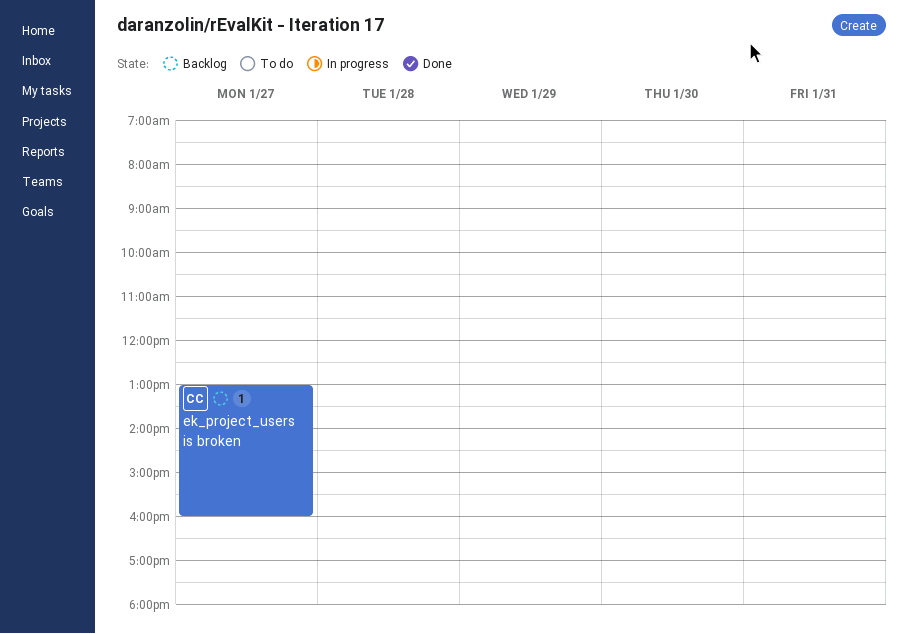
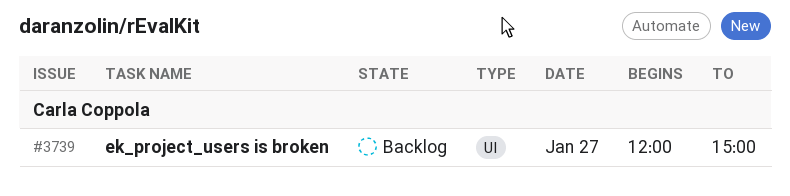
ek_project_users is broken, begins: 13:00 -> 12:00
ek_project_users is broken, ends: 16:00 -> 15:00

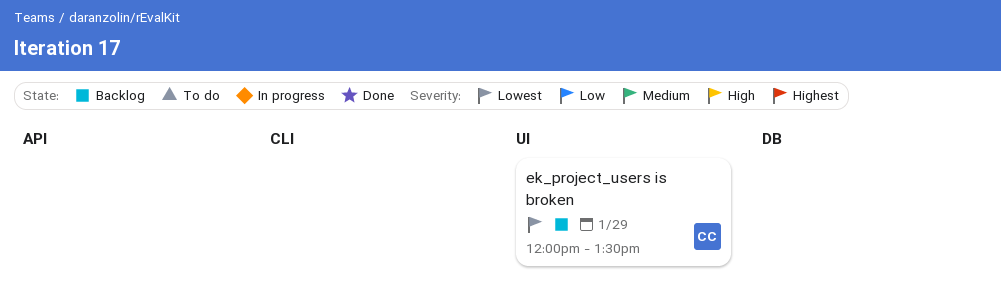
ek_project_users is broken, day: Jan 27 -> Jan 29
ek_project_users is broken, ends: 15:00 -> 13:30

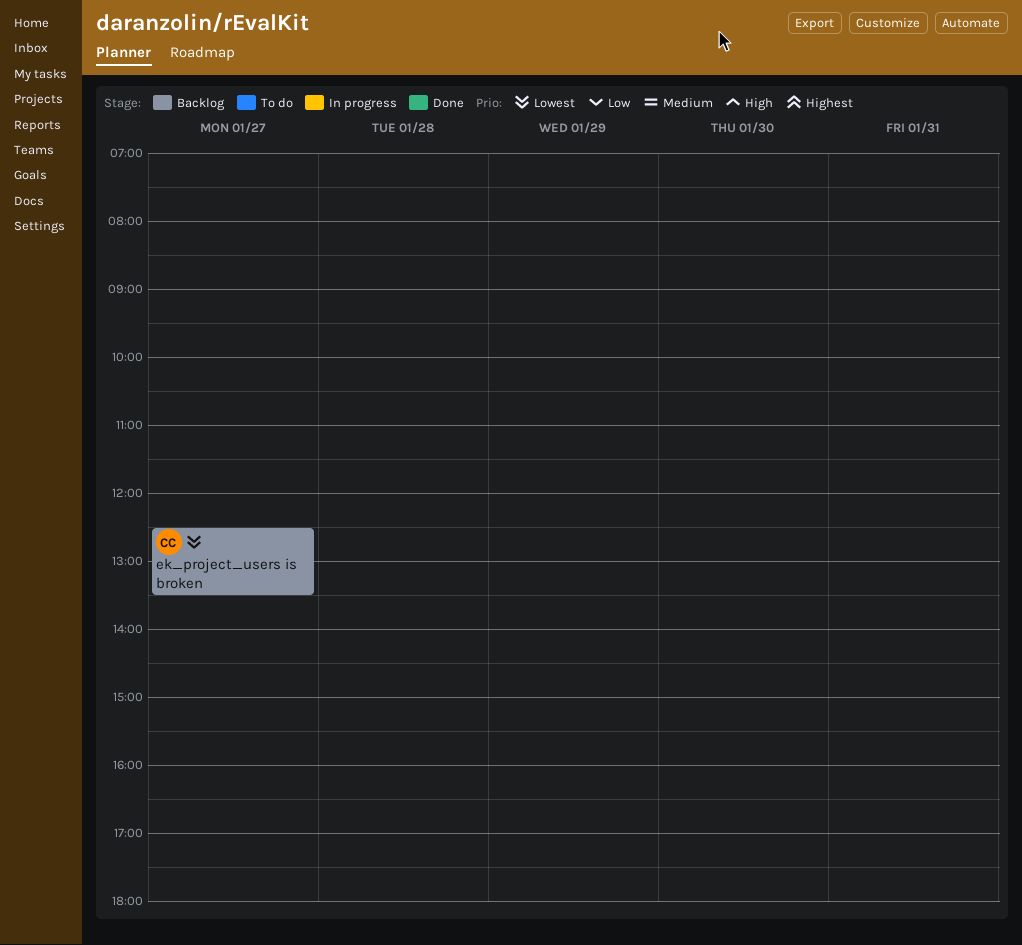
ek_project_users is broken, day: Jan 29 -> Jan 27
ek_project_users is broken, begins: 12:00 -> 12:30

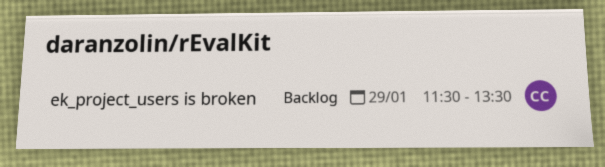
ek_project_users is broken, day: Jan 27 -> Jan 29
ek_project_users is broken, begins: 12:30 -> 11:30

